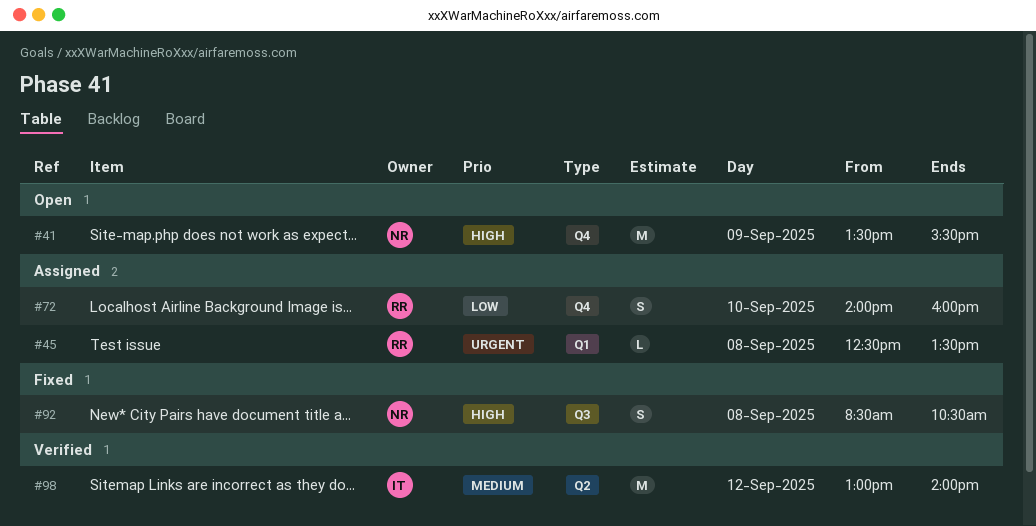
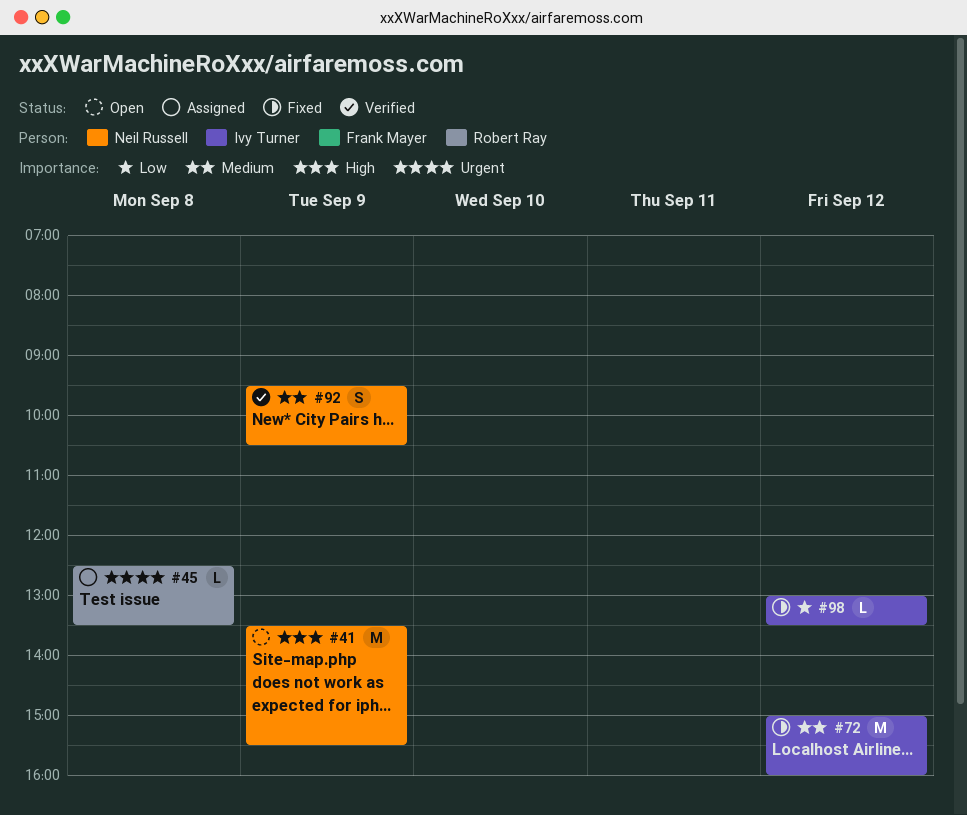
#72, status: Assigned -> Fixed
#72, owner: Robert Ray -> Ivy Turner
#72, priority: Low -> Medium
#72, estimate: S -> M
#72, day: Sep 10 -> Sep 12
#72, begins: 14:00 -> 15:00
#92, status: Fixed -> Verified
#92, priority: High -> Medium
#92, day: Sep 8 -> Sep 9
#92, begins: 08:30 -> 09:30
#98, status: Verified -> Fixed
#98, priority: Medium -> Low
#98, estimate: M -> L
#98, ends: 14:00 -> 13:30

